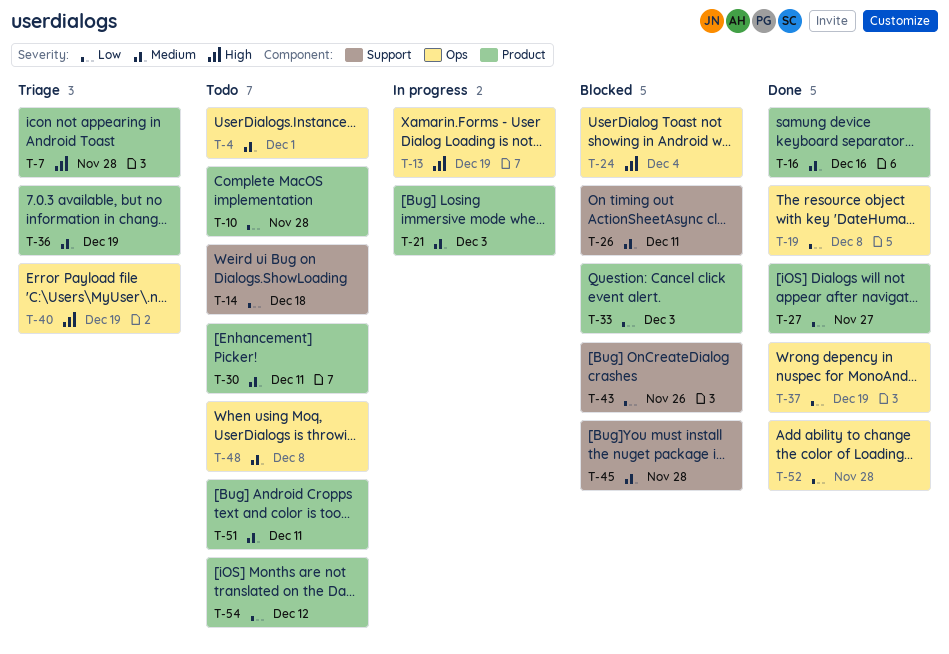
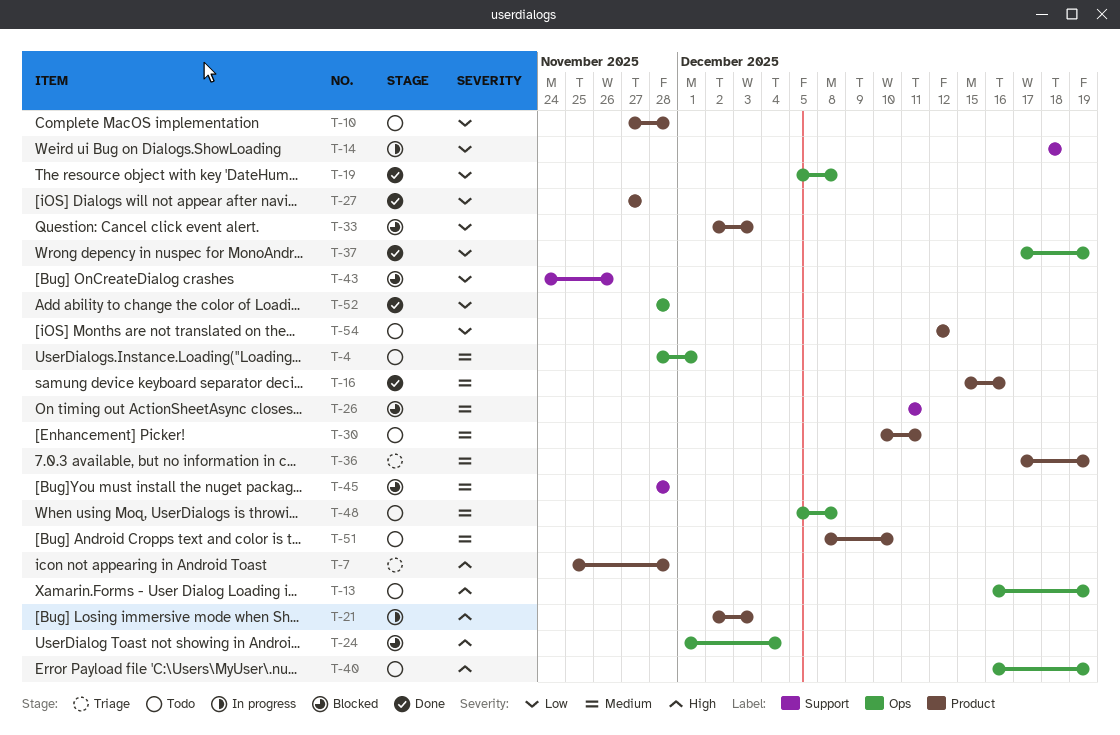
T-13, status: In progress -> Todo
T-14, status: Todo -> In progress
T-21, priority: Medium -> High
T-40, status: Triage -> Todo
T-51, due: Dec 11 -> Dec 10

